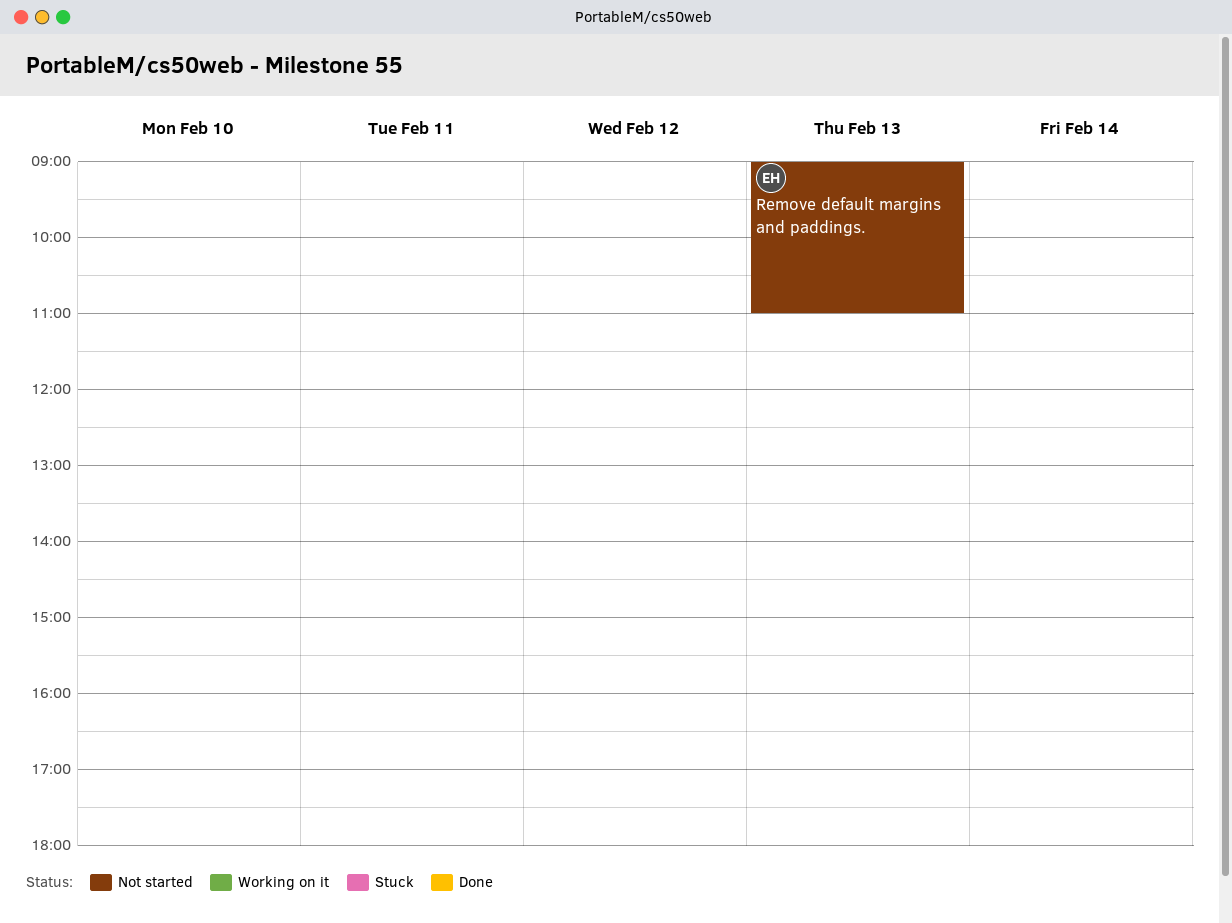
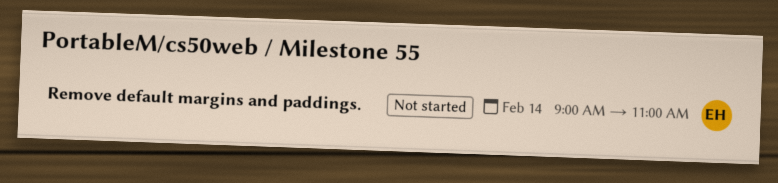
Remove default margins and paddings., day: Feb 13 -> Feb 14

